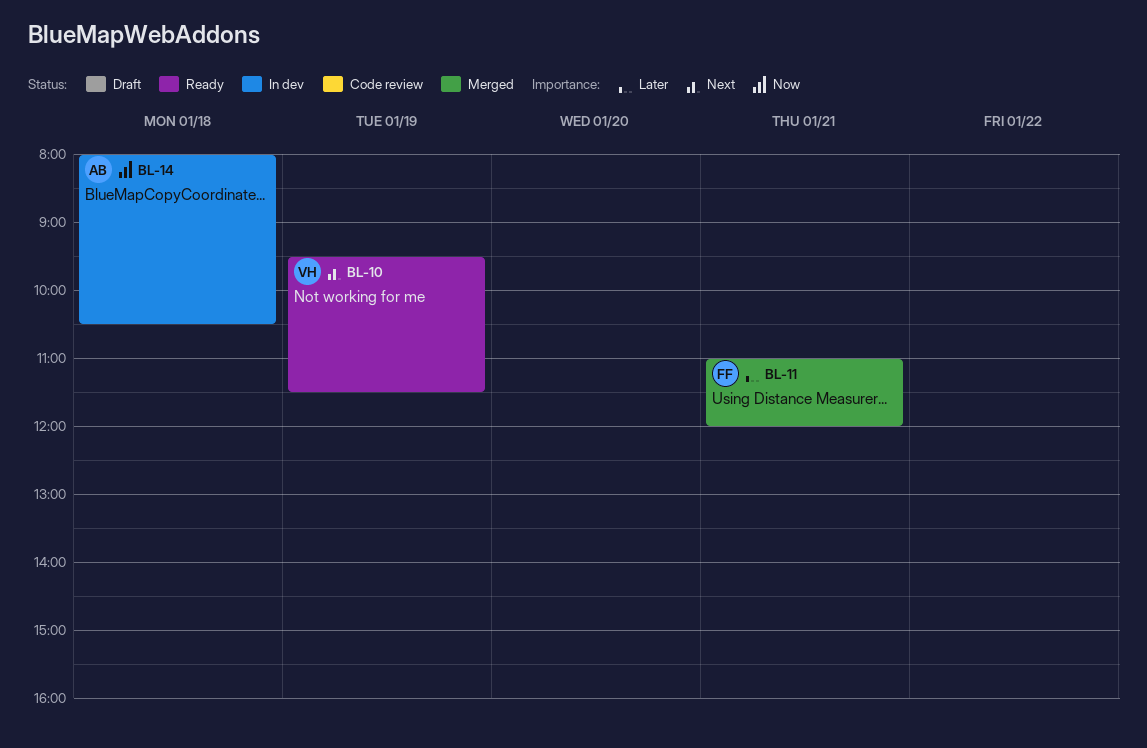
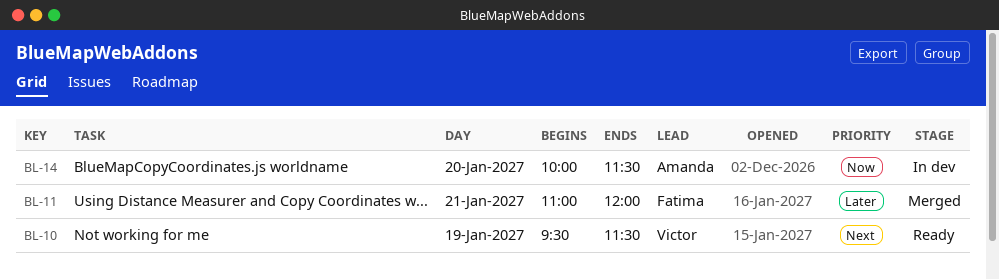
BL-14, day: Jan 18 -> Jan 20
BL-14, begins: 08:00 -> 10:00
BL-14, ends: 10:30 -> 11:30

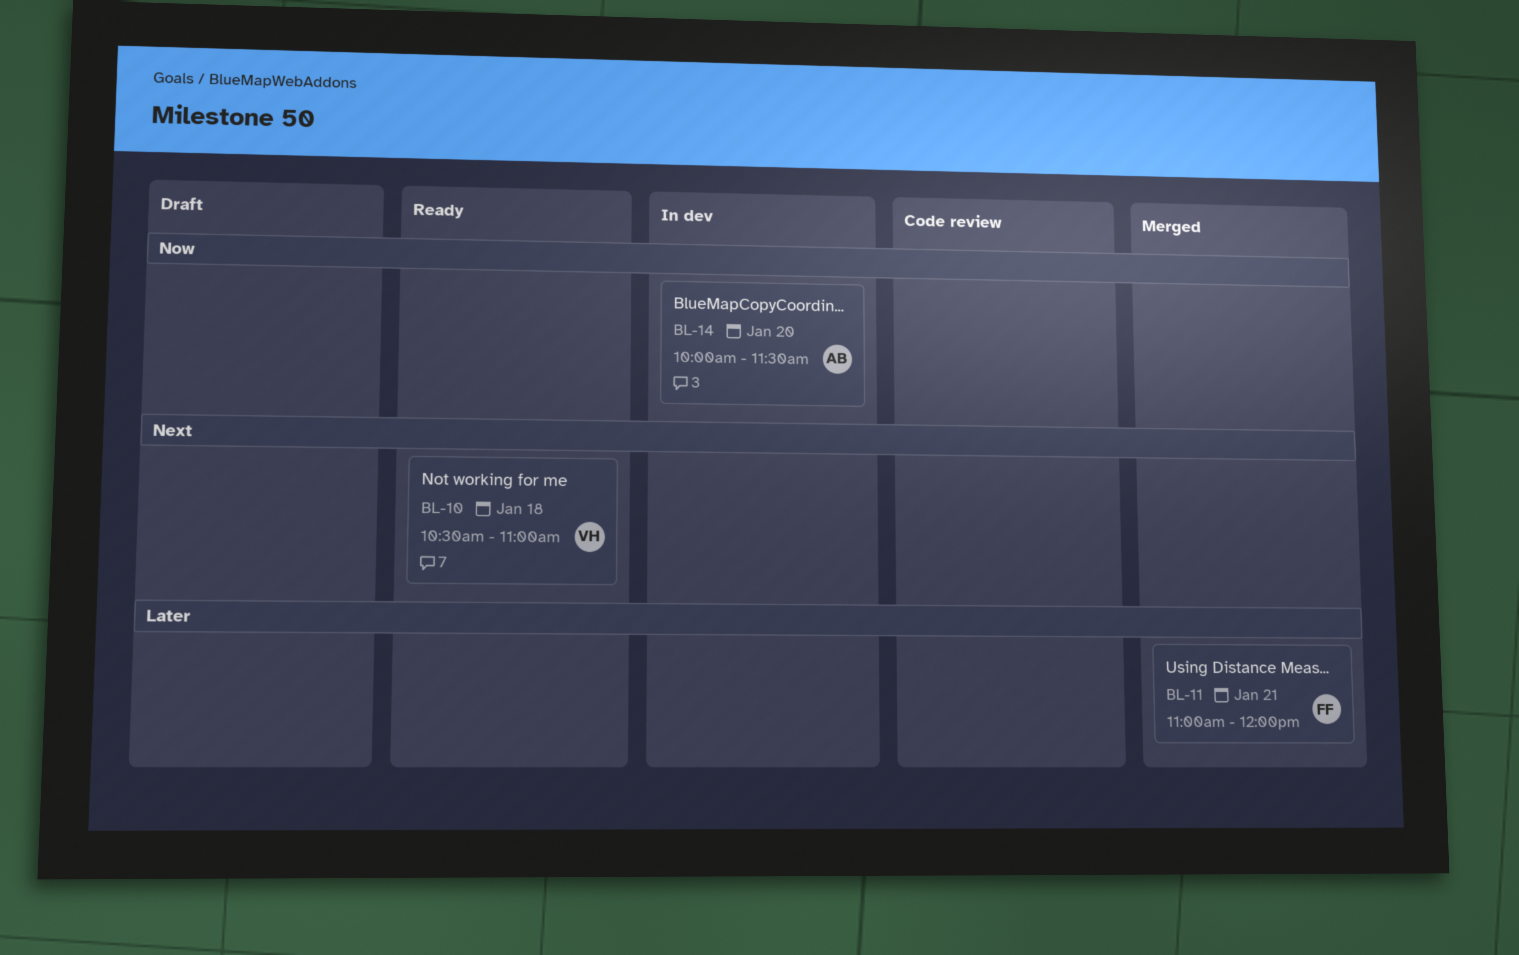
BL-10, day: Jan 19 -> Jan 18
BL-10, begins: 09:30 -> 10:30
BL-10, ends: 11:30 -> 11:00

